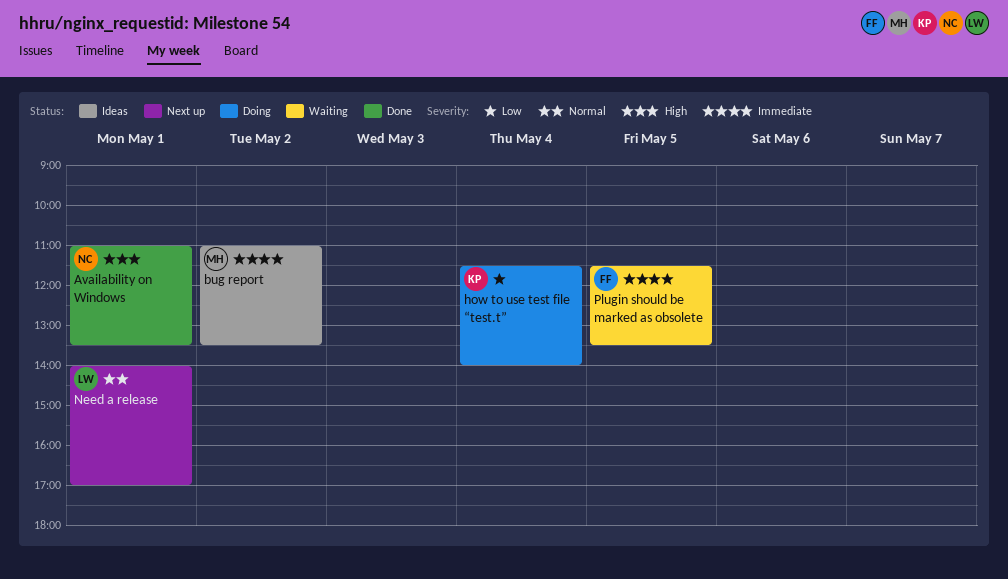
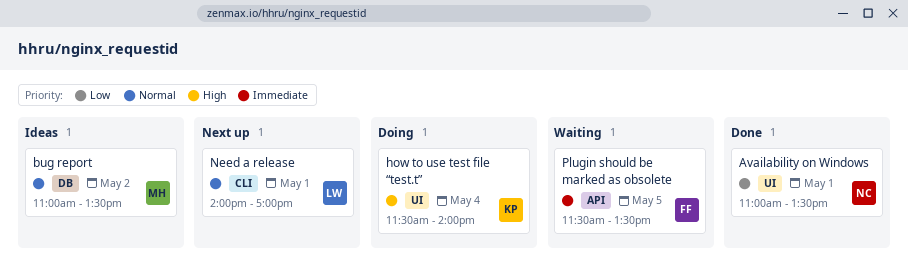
Availability on Windows, priority: High -> Low
bug report, priority: Immediate -> Normal
how to use test file “test.t”, priority: Low -> High

